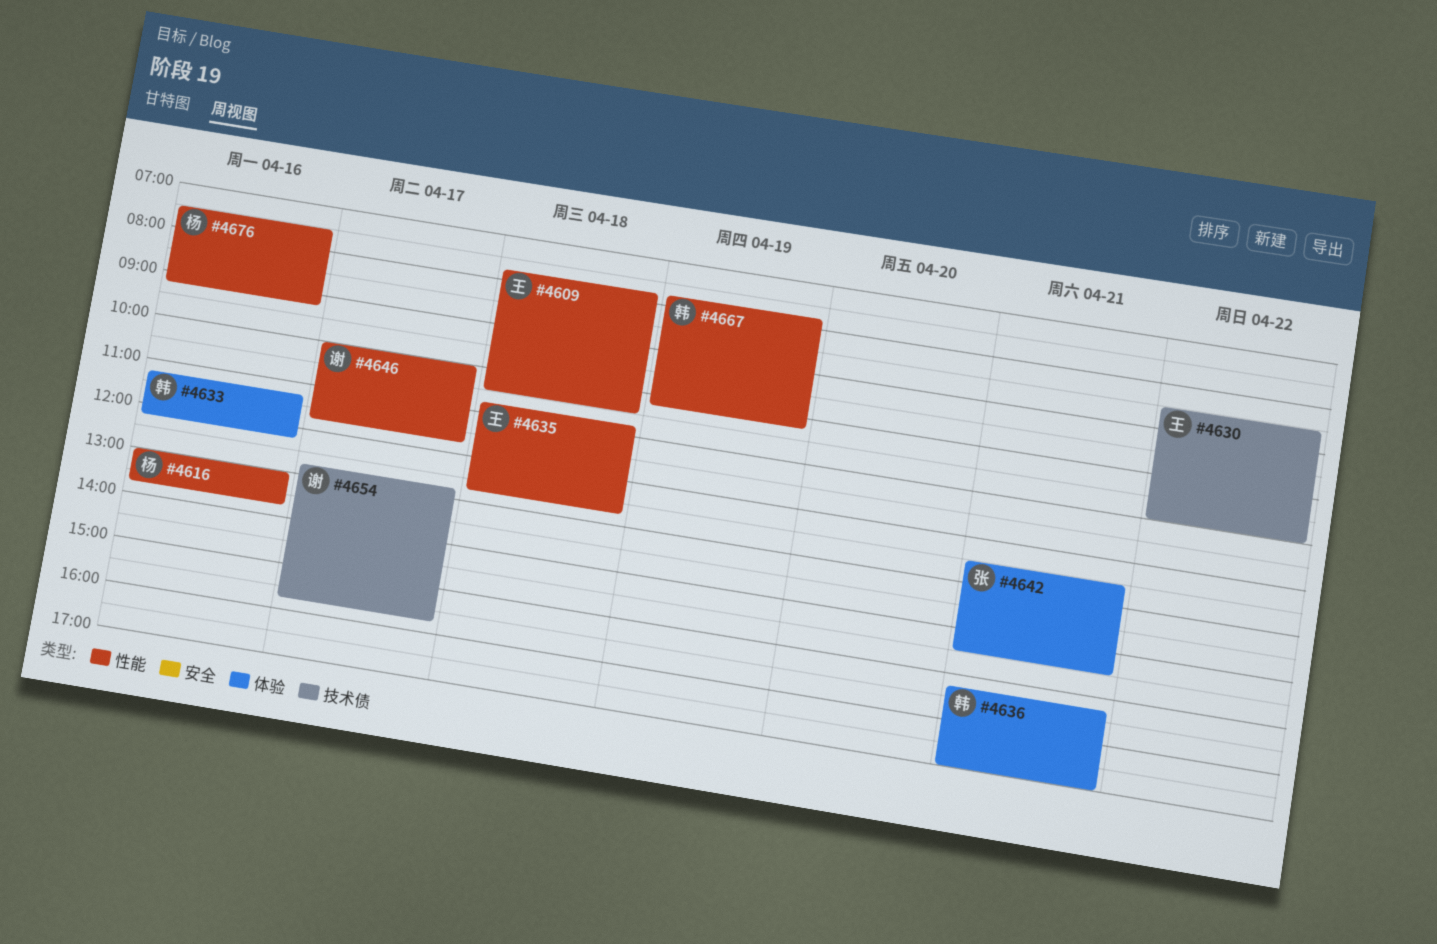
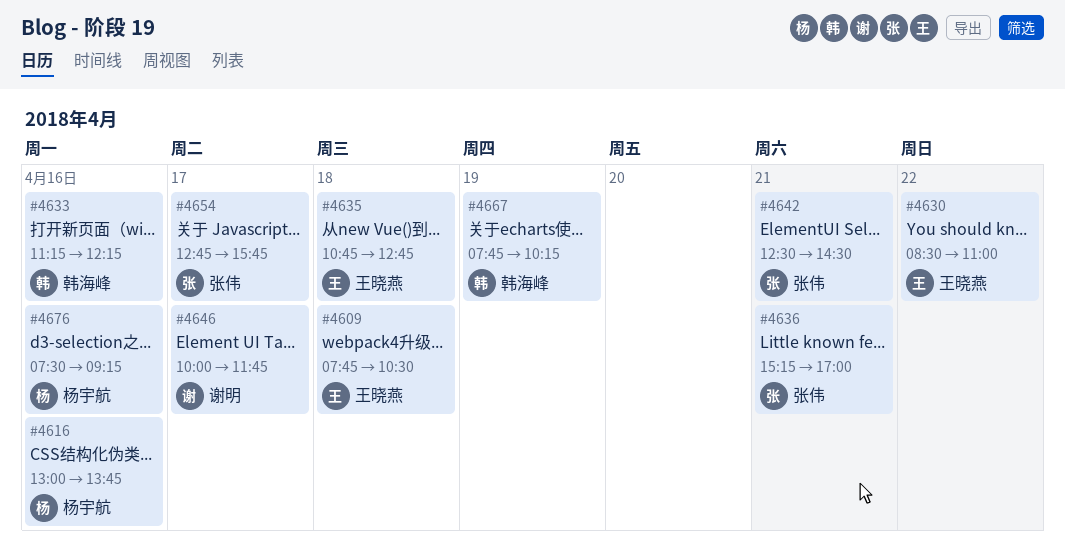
#4636, owner: 韩海峰 -> 张伟
#4654, owner: 谢明 -> 张伟

